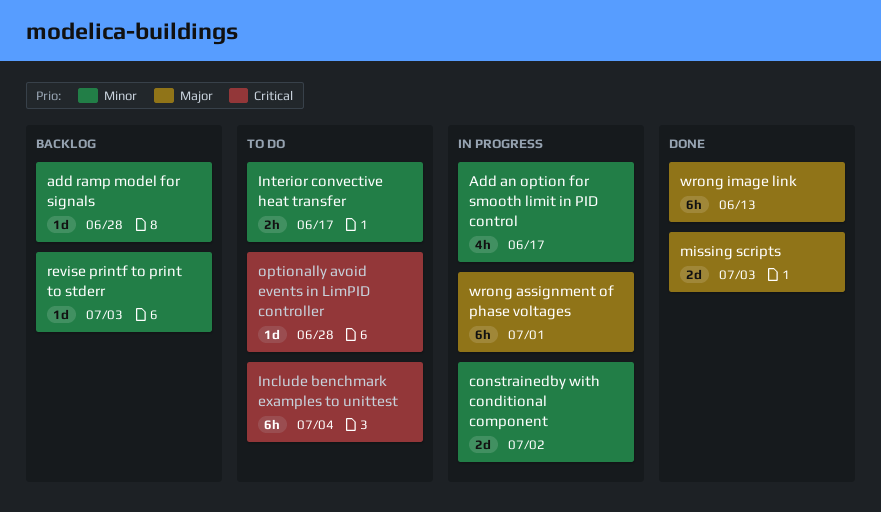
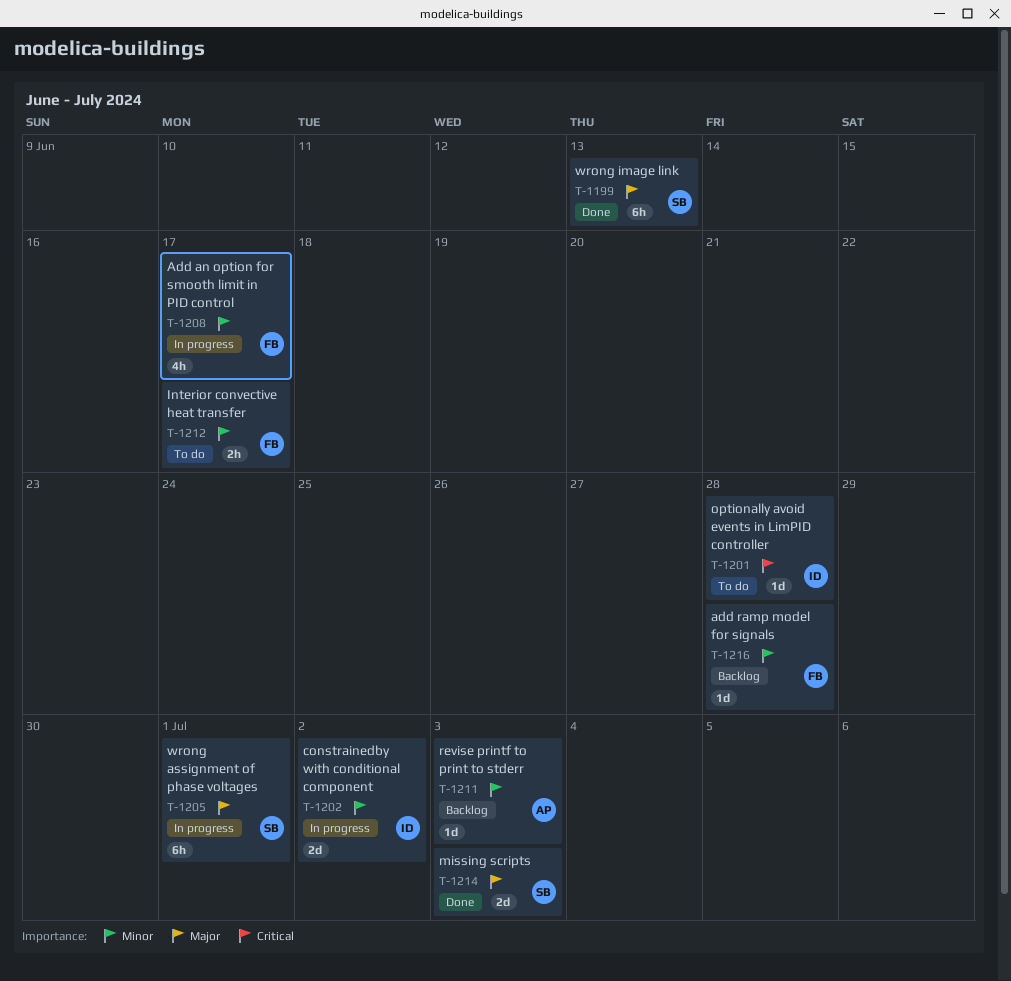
Include benchmark examples to unittest: present -> none

